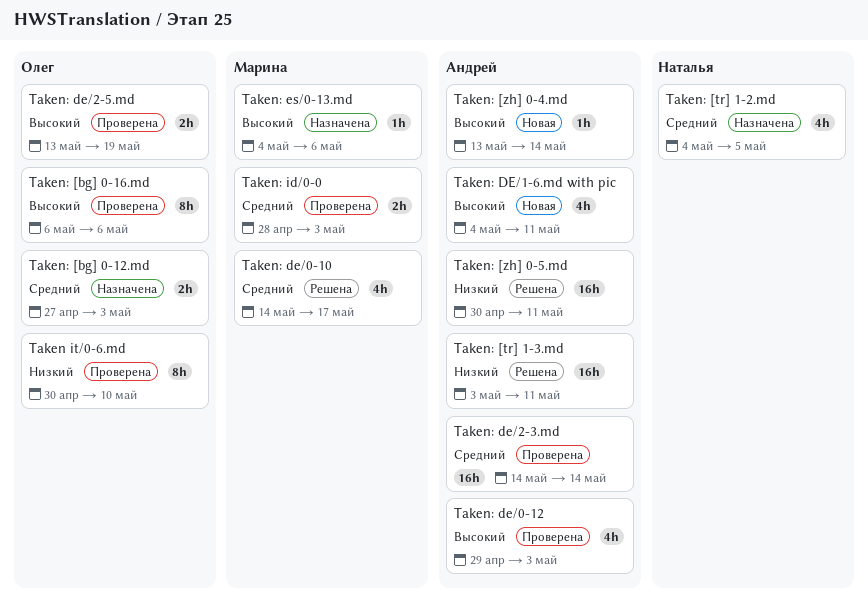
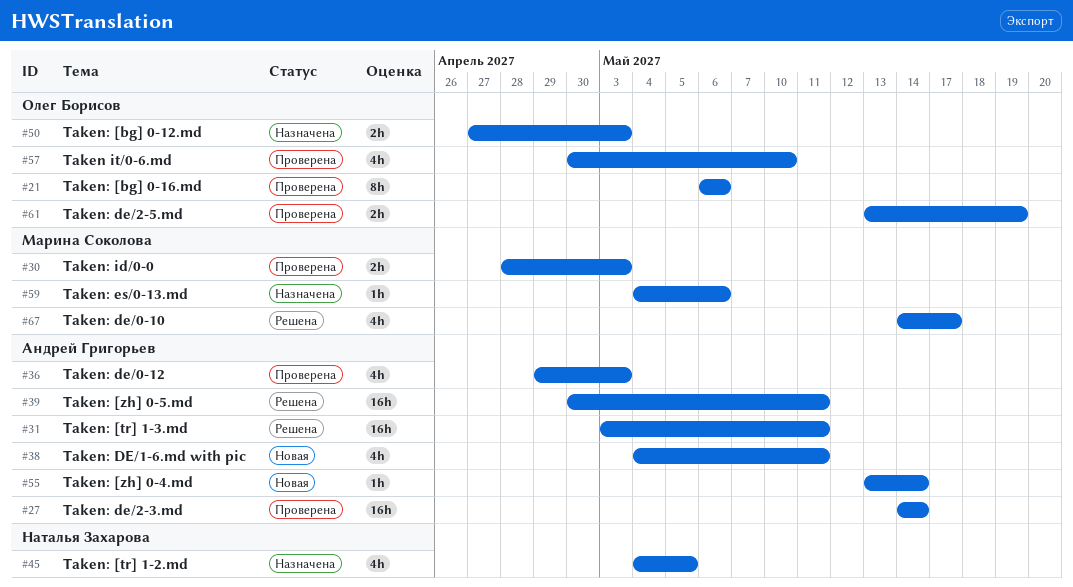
Taken it/0-6.md, estimate: 8h -> 4h

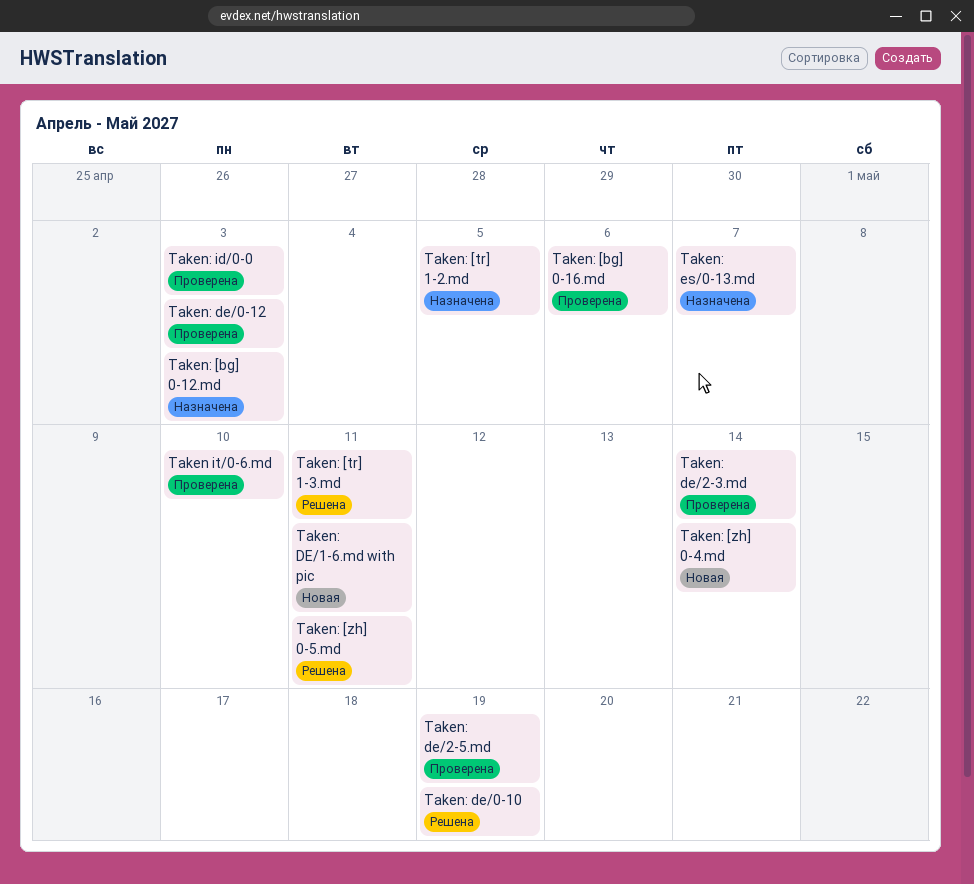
Taken: de/0-10, due: May 17 -> May 19
Taken: es/0-13.md, due: May 6 -> May 7

